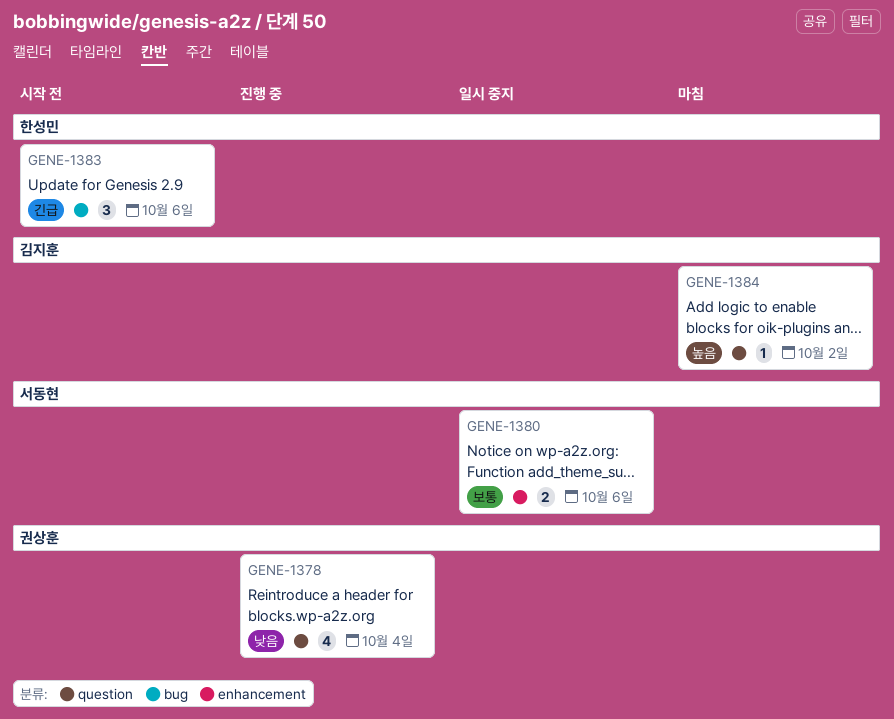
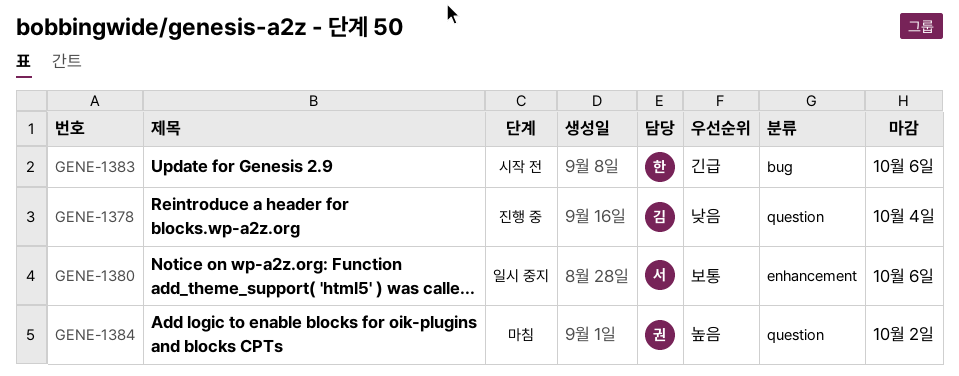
GENE-1378, owner: 권상훈 -> 김지훈
GENE-1384, owner: 김지훈 -> 권상훈

